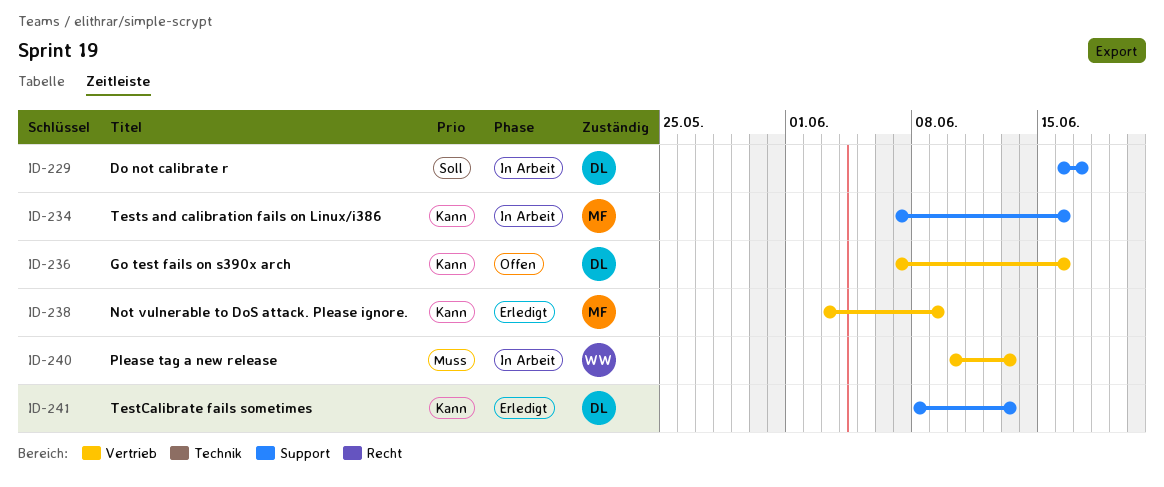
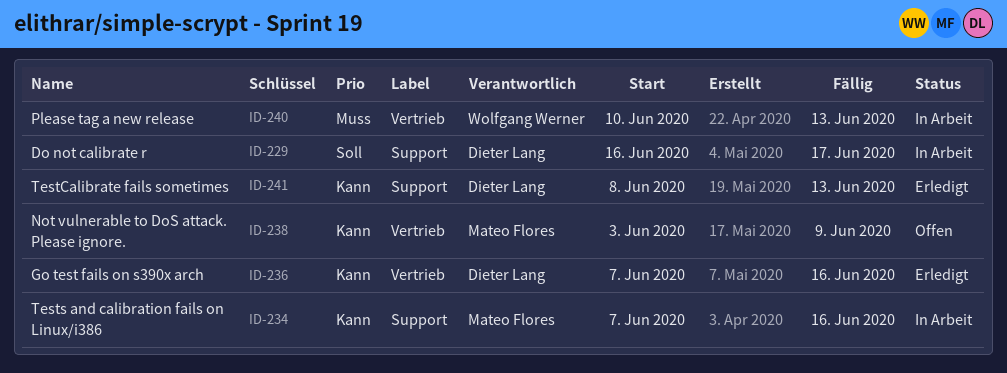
ID-236, status: Offen -> Erledigt
ID-238, status: Erledigt -> Offen

